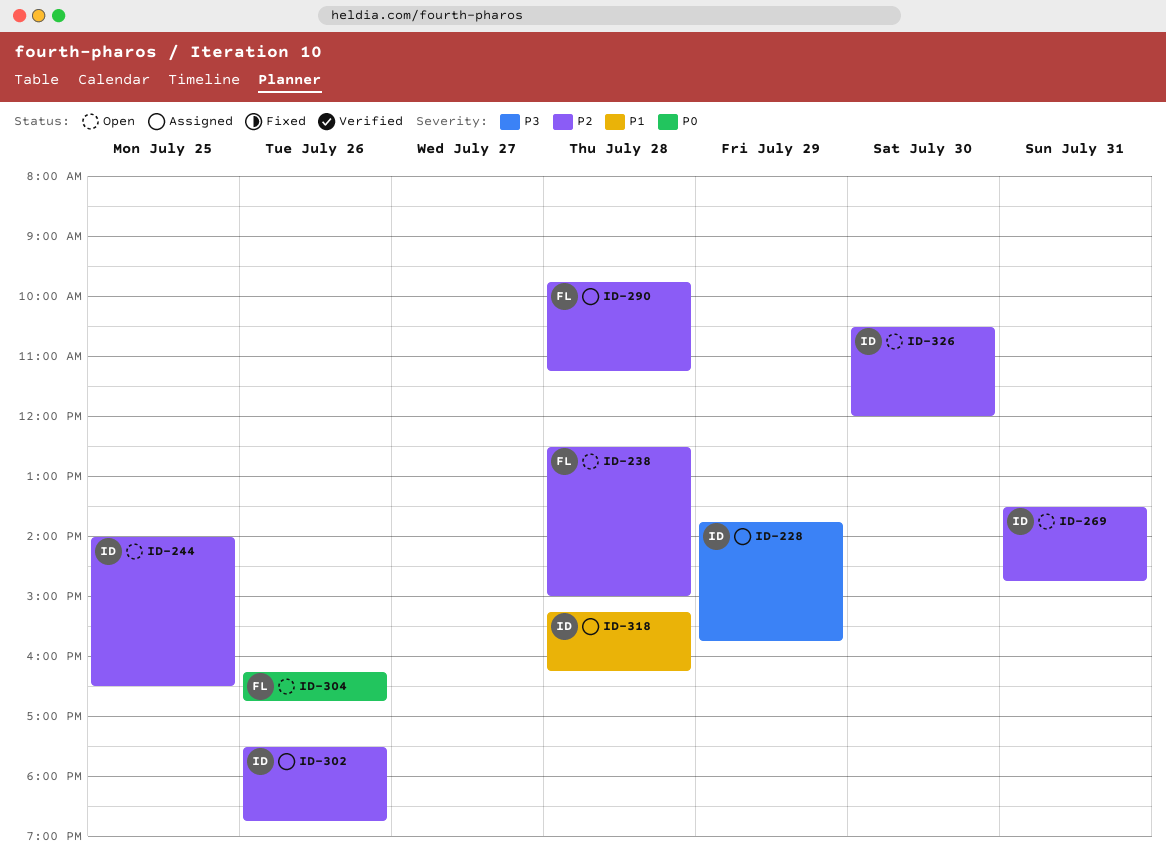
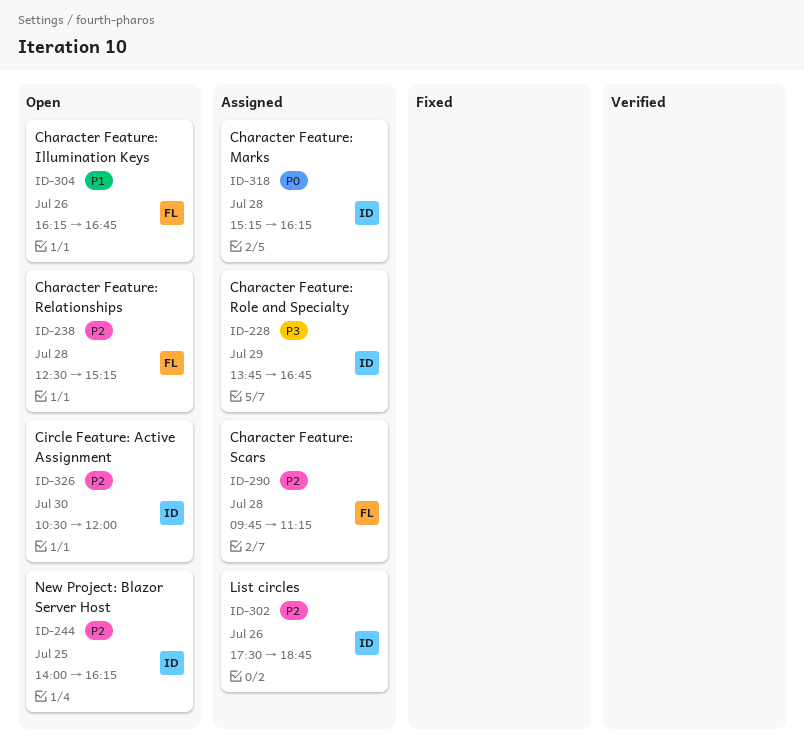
ID-228, ends: 15:45 -> 16:45
ID-238, ends: 15:00 -> 15:15
ID-244, ends: 16:30 -> 16:15
ID-269: present -> none
ID-304, priority: P0 -> P1
ID-318, priority: P1 -> P0

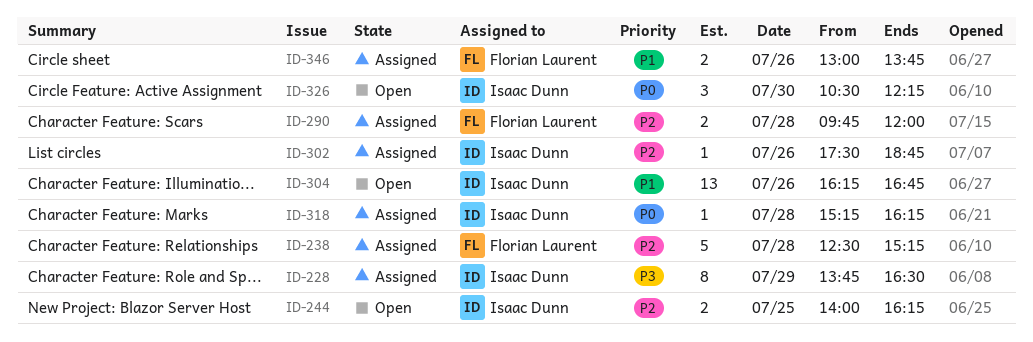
ID-228, ends: 16:45 -> 16:30
ID-238, status: Open -> Assigned
ID-290, ends: 11:15 -> 12:00
ID-304, owner: Florian Laurent -> Isaac Dunn
ID-326, priority: P2 -> P0
ID-326, ends: 12:00 -> 12:15
ID-346: none -> present

